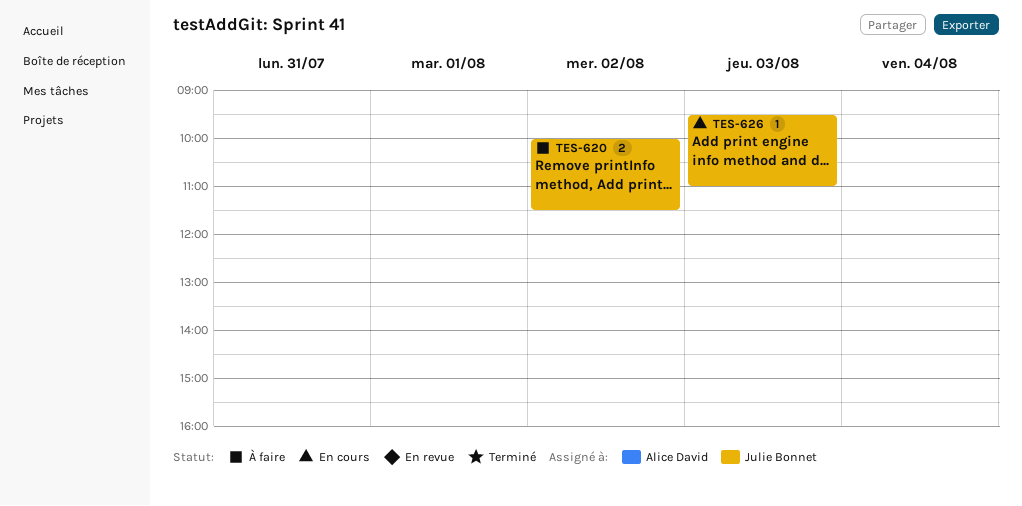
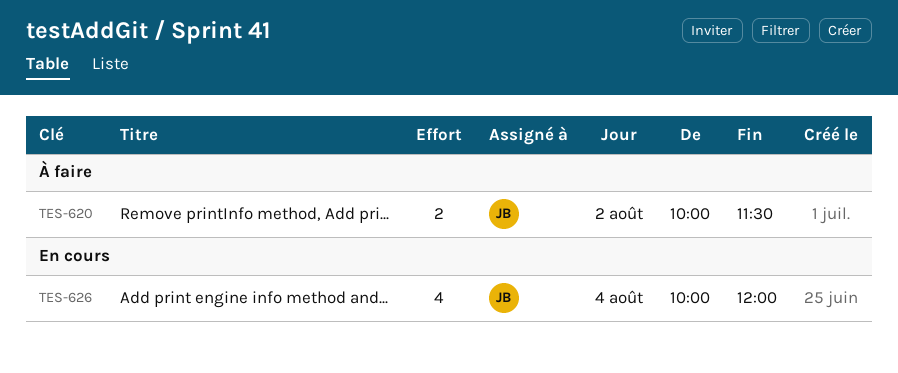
TES-626, estimate: 1 -> 4
TES-626, day: Aug 3 -> Aug 4
TES-626, begins: 09:30 -> 10:00
TES-626, ends: 11:00 -> 12:00

